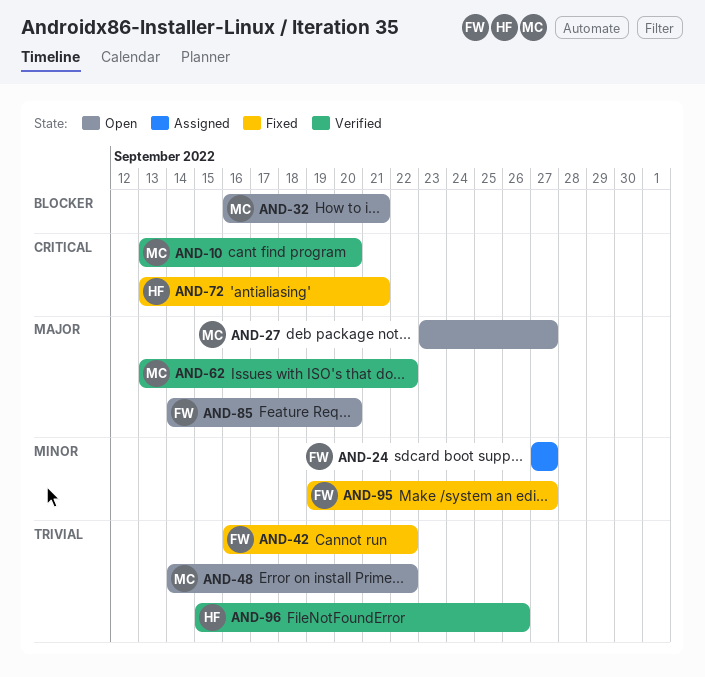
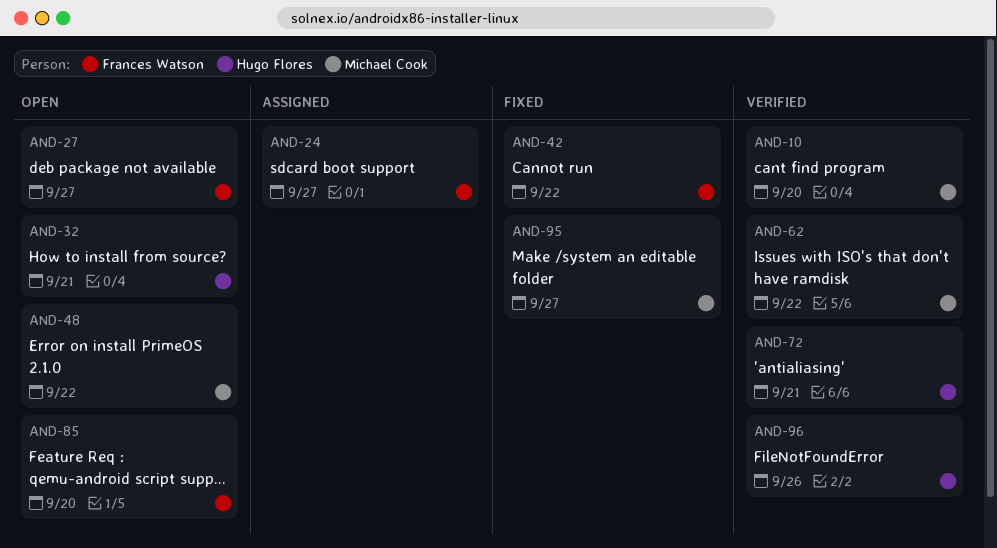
AND-27, owner: Michael Cook -> Frances Watson
AND-32, owner: Michael Cook -> Hugo Flores
AND-72, status: Fixed -> Verified
AND-95, owner: Frances Watson -> Michael Cook

